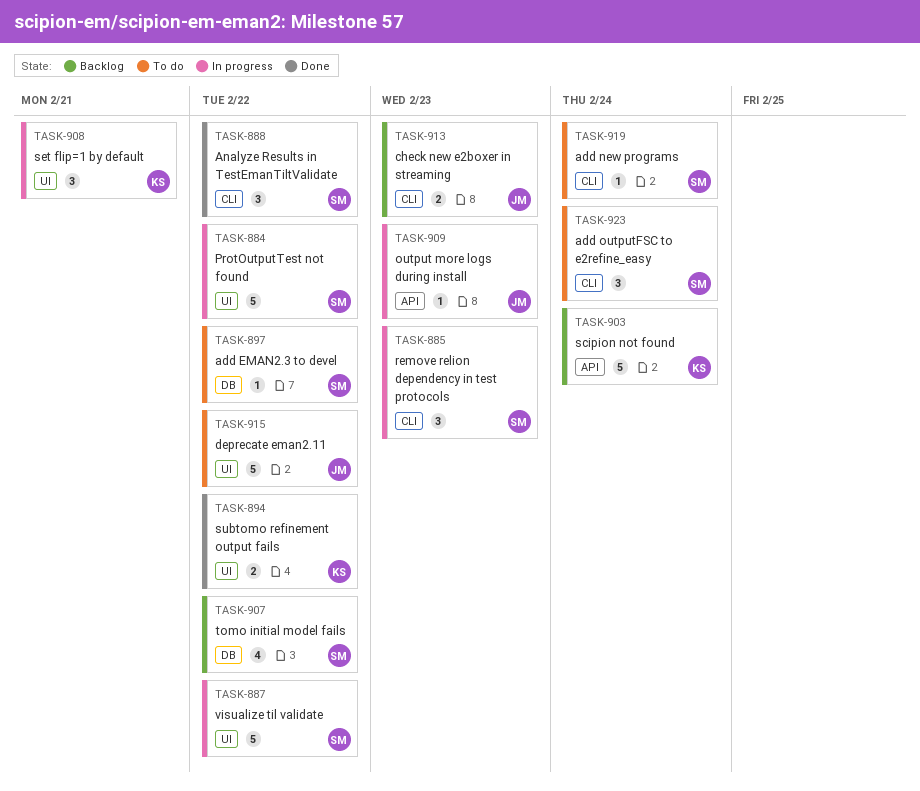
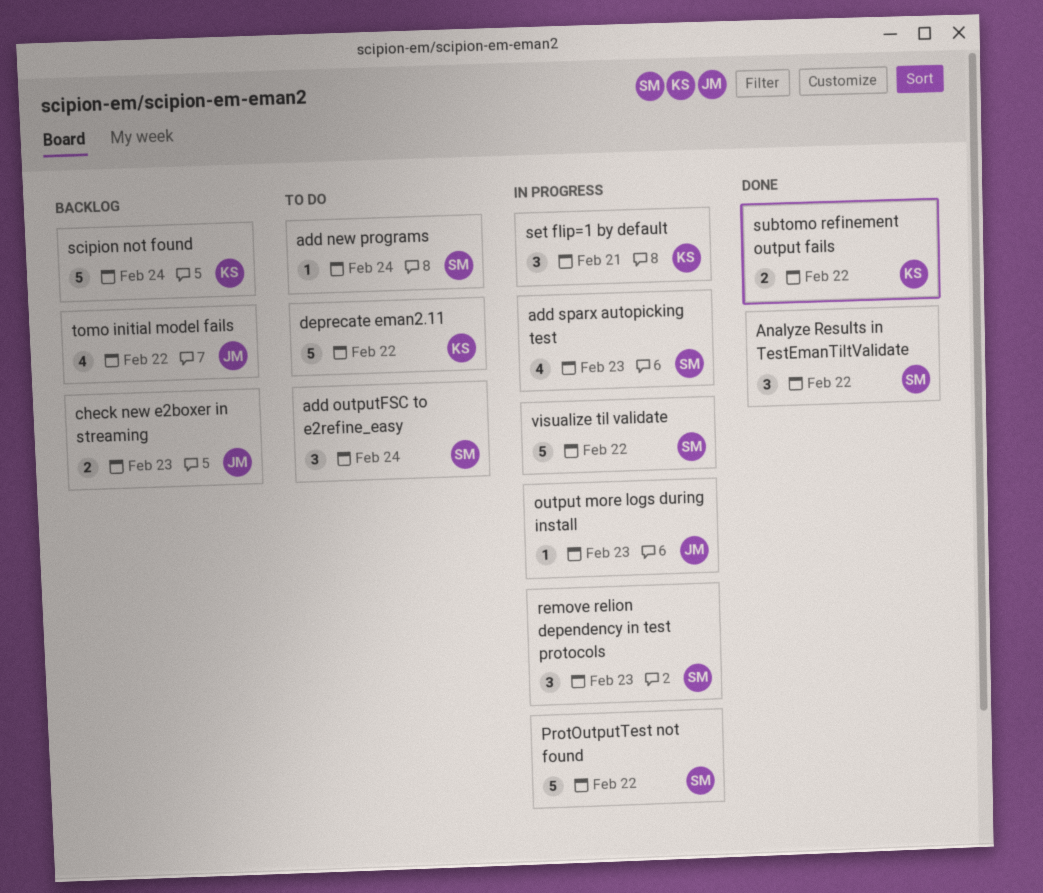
add EMAN2.3 to devel: present -> none
add sparx autopicking test: none -> present
deprecate eman2.11, owner: JM -> KS
tomo initial model fails, owner: SM -> JM

